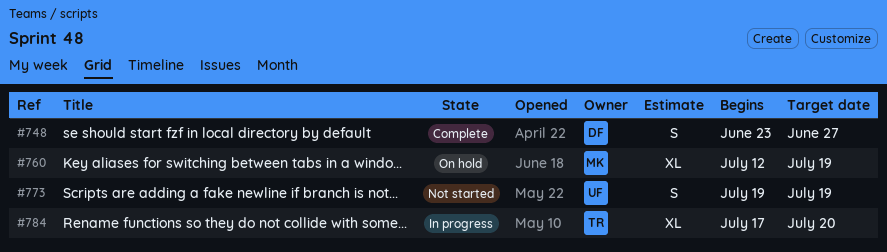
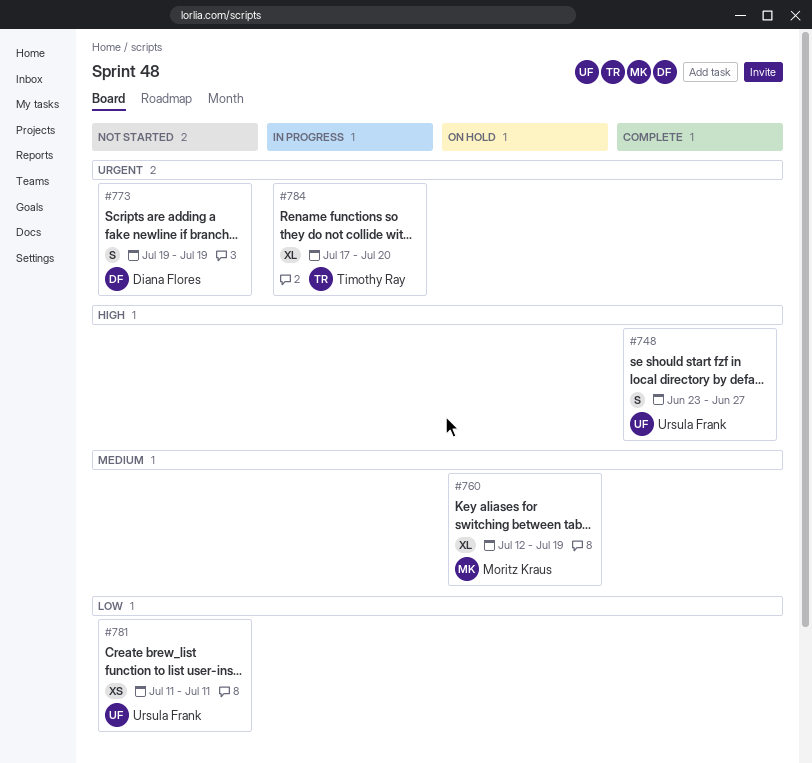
#748, owner: Diana Flores -> Ursula Frank
#773, owner: Ursula Frank -> Diana Flores
#781: none -> present

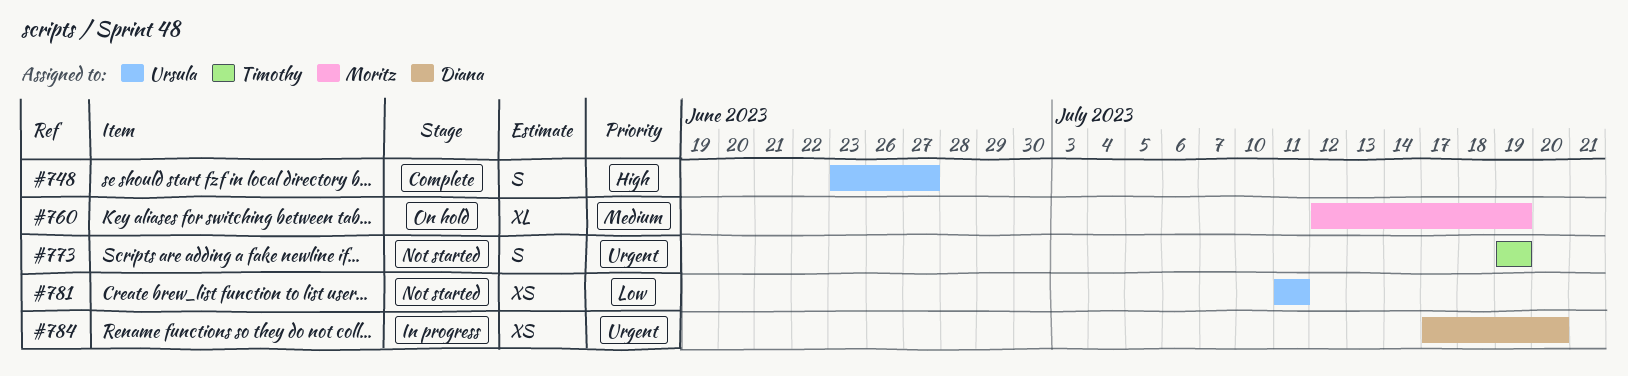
#773, owner: Diana Flores -> Timothy Ray
#784, owner: Timothy Ray -> Diana Flores
#784, estimate: XL -> XS

